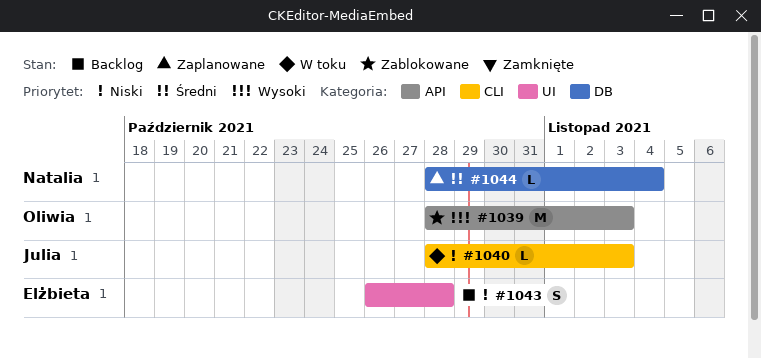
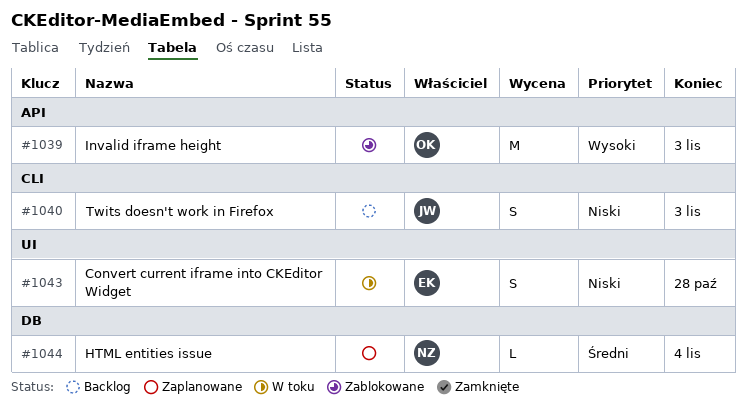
#1040, status: W toku -> Backlog
#1040, estimate: L -> S
#1043, status: Backlog -> W toku

